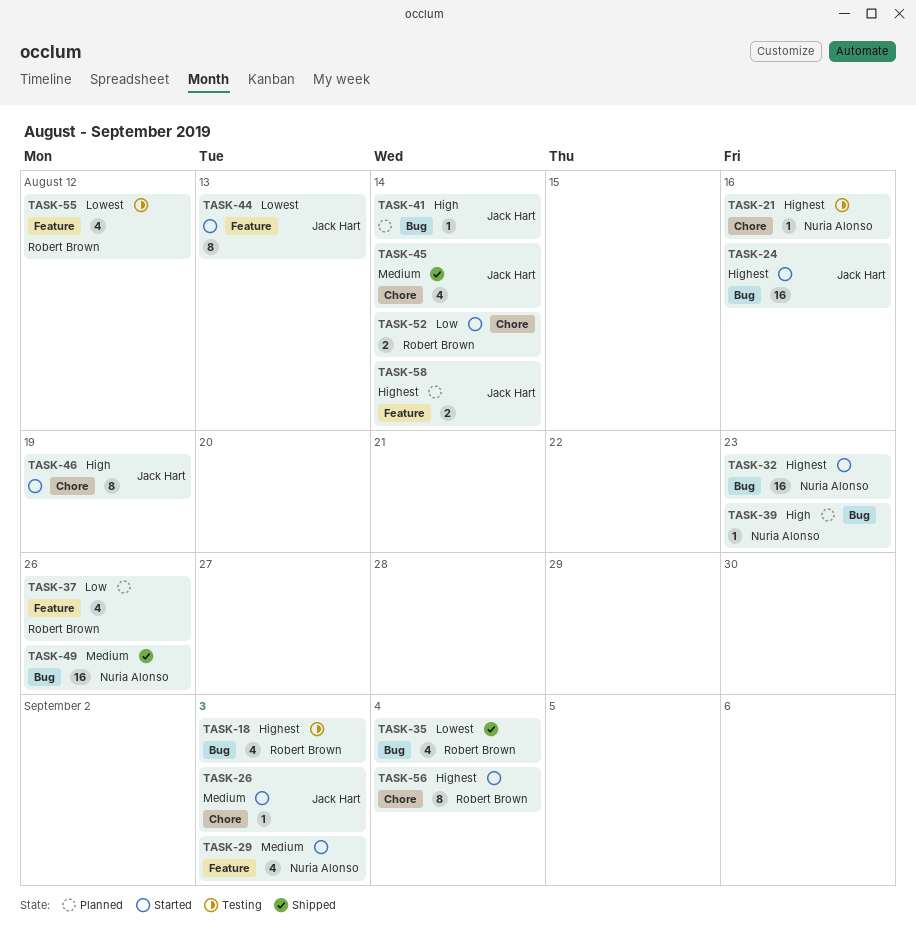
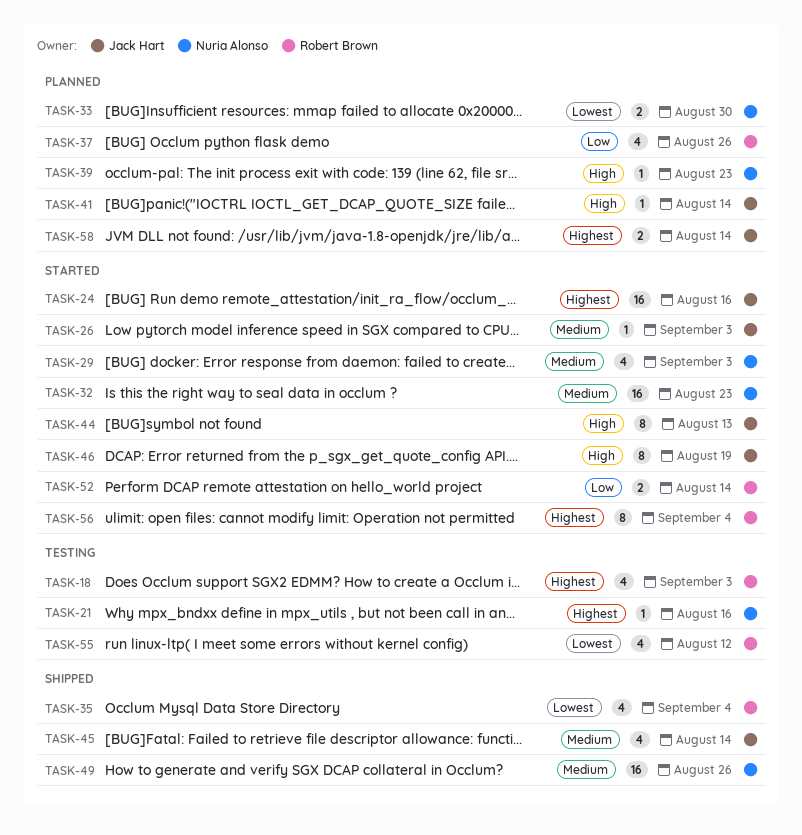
TASK-32, priority: Highest -> Medium
TASK-33: none -> present
TASK-44, priority: Lowest -> High

